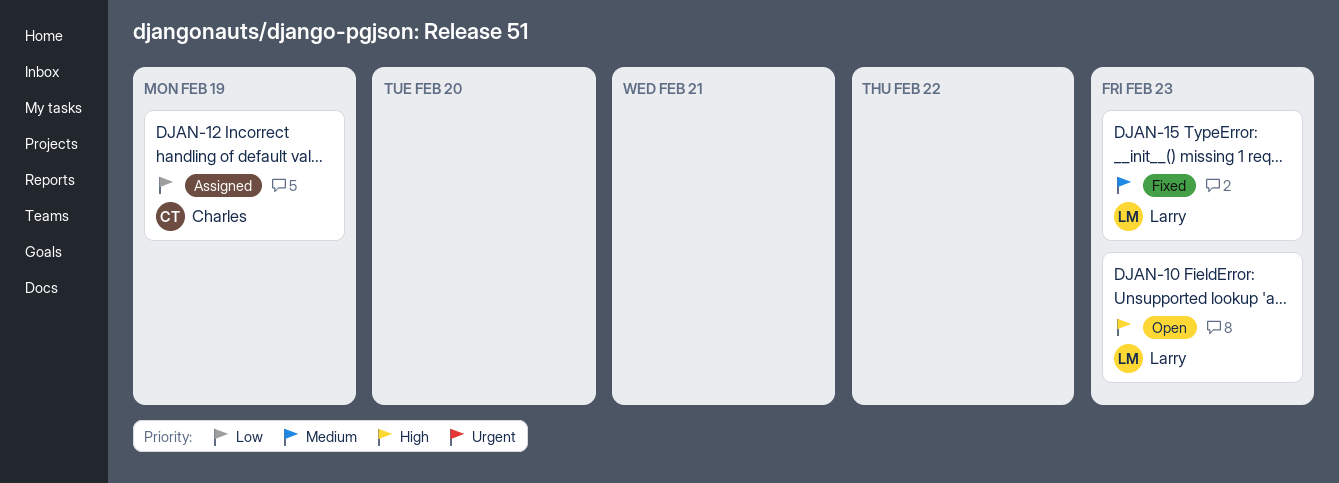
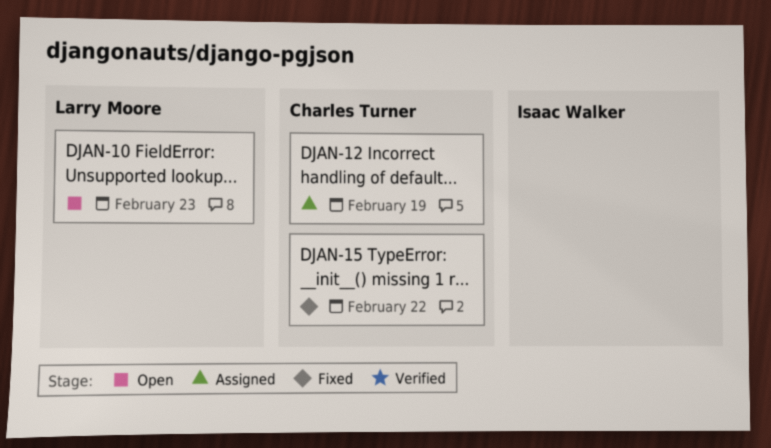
DJAN-15, owner: Larry Moore -> Charles Turner
DJAN-15, due: Feb 23 -> Feb 22

